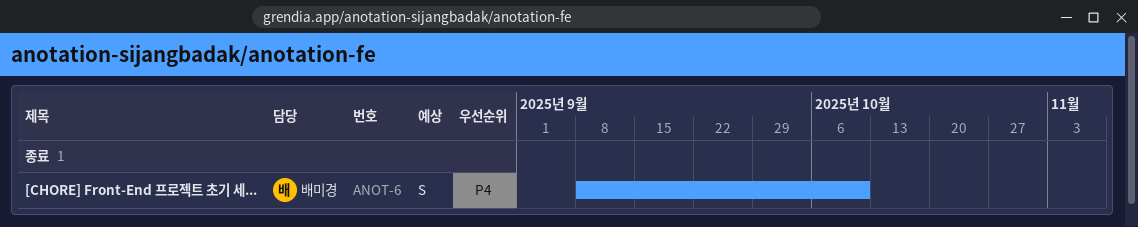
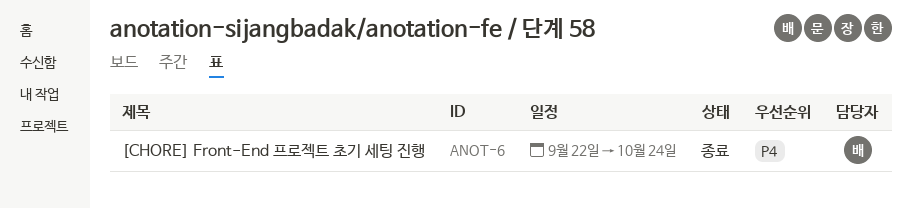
ANOT-6, start: Sep 8 -> Sep 22
ANOT-6, due: Oct 10 -> Oct 24

